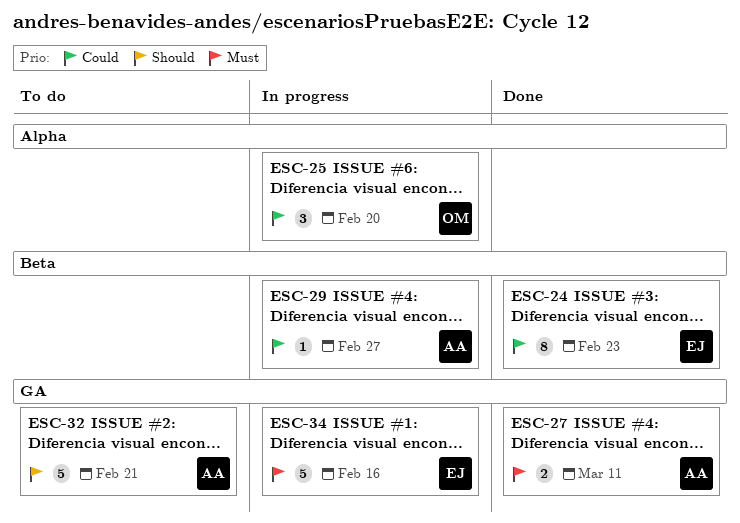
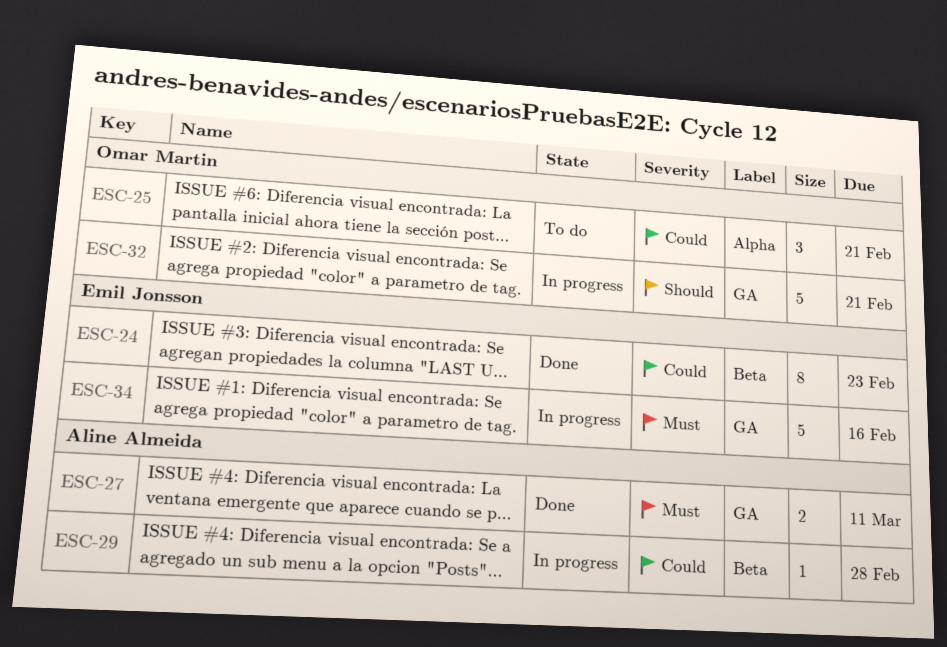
ESC-25, status: In progress -> To do
ESC-25, due: Feb 20 -> Feb 21
ESC-29, due: Feb 27 -> Feb 28
ESC-32, status: To do -> In progress
ESC-32, owner: Aline Almeida -> Omar Martin

